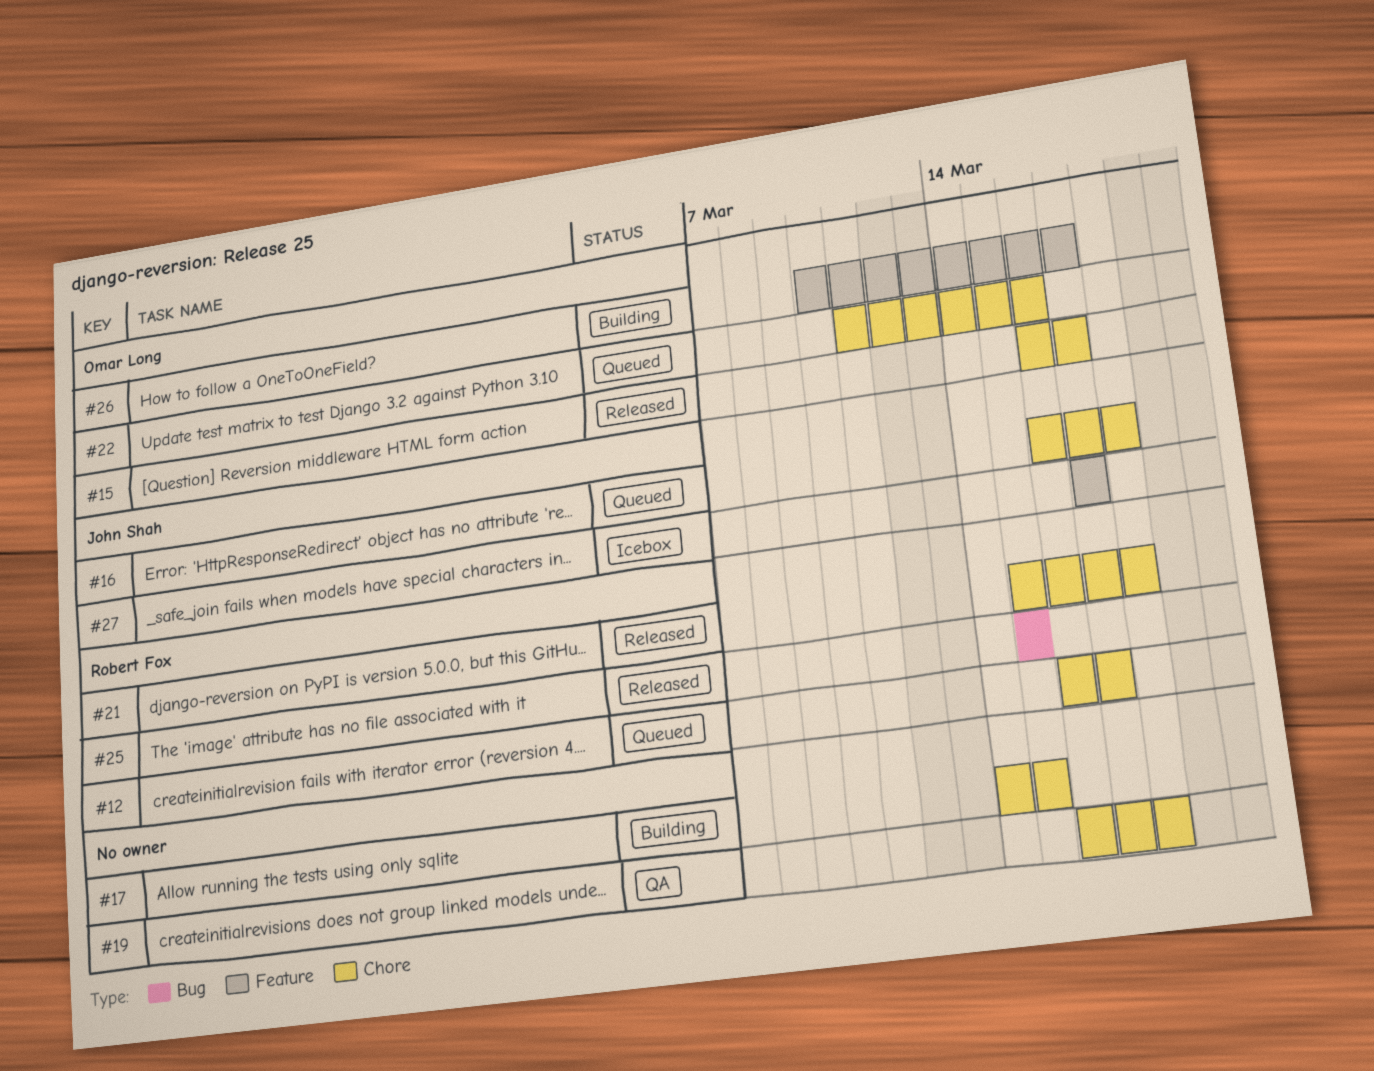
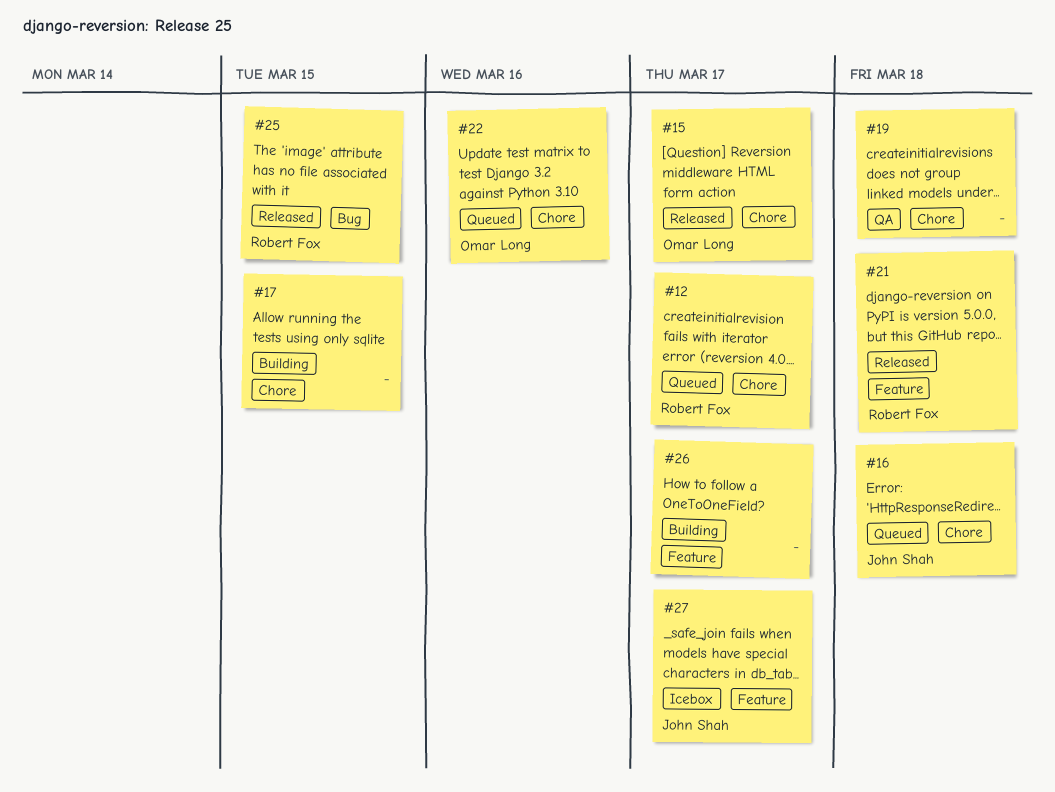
#21, label: Chore -> Feature
#26, owner: Omar Long -> none

